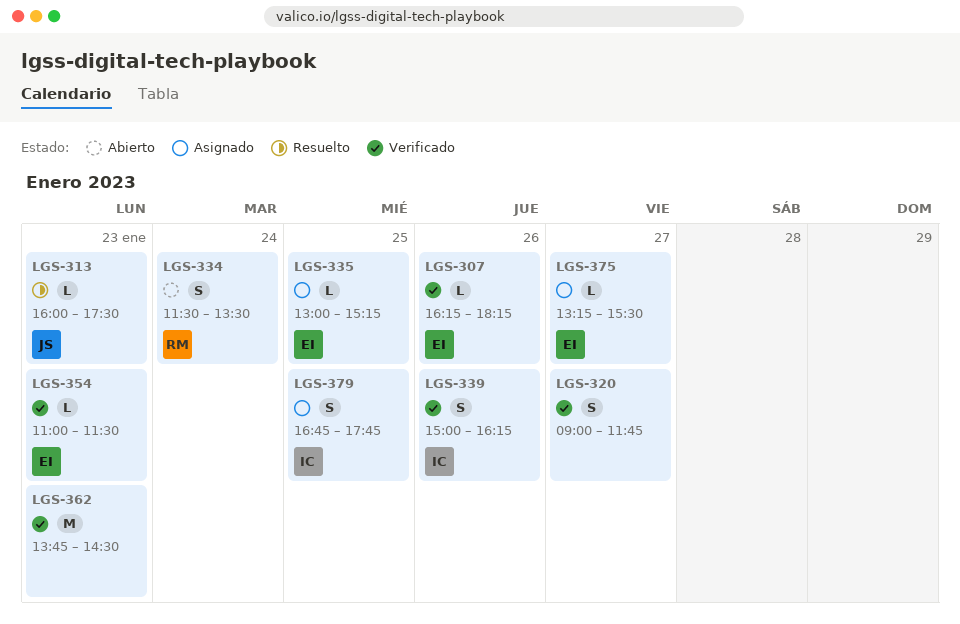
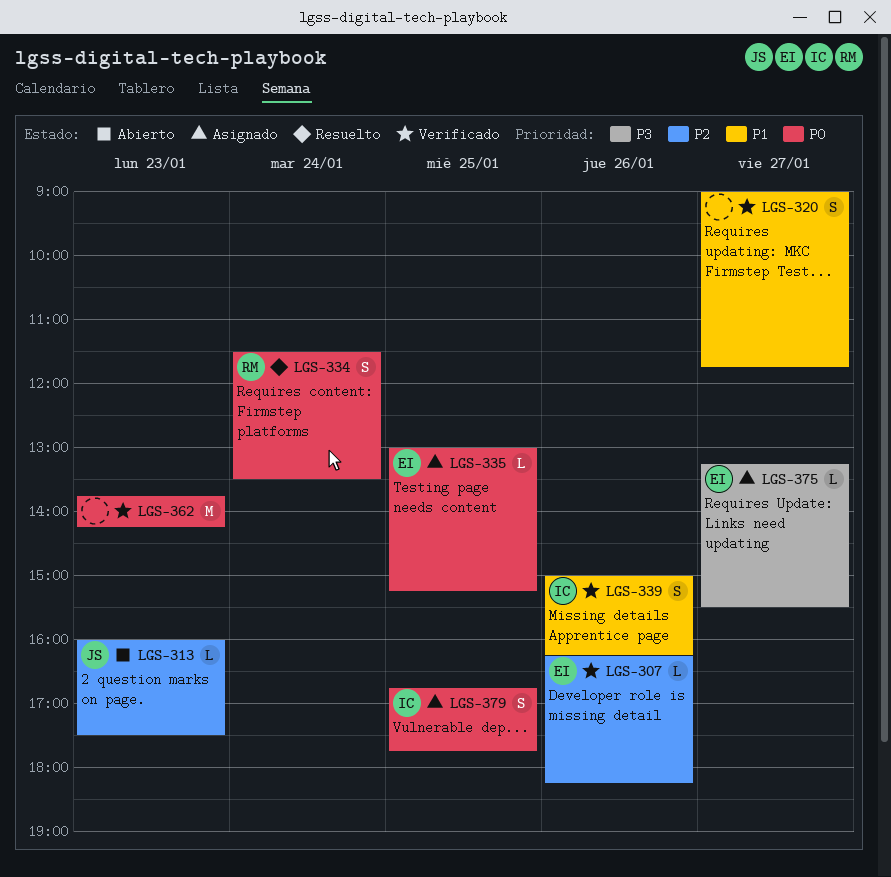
LGS-313, status: Resuelto -> Abierto
LGS-334, status: Abierto -> Resuelto
LGS-354: present -> none
LGS-362, ends: 14:30 -> 14:15

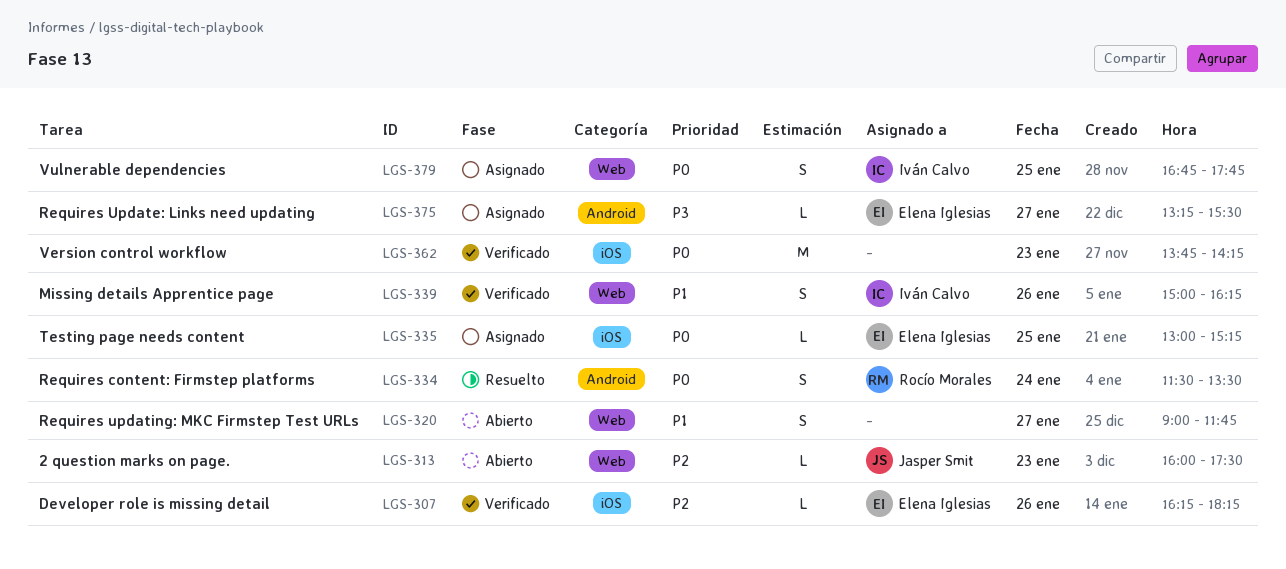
LGS-320, status: Verificado -> Abierto

